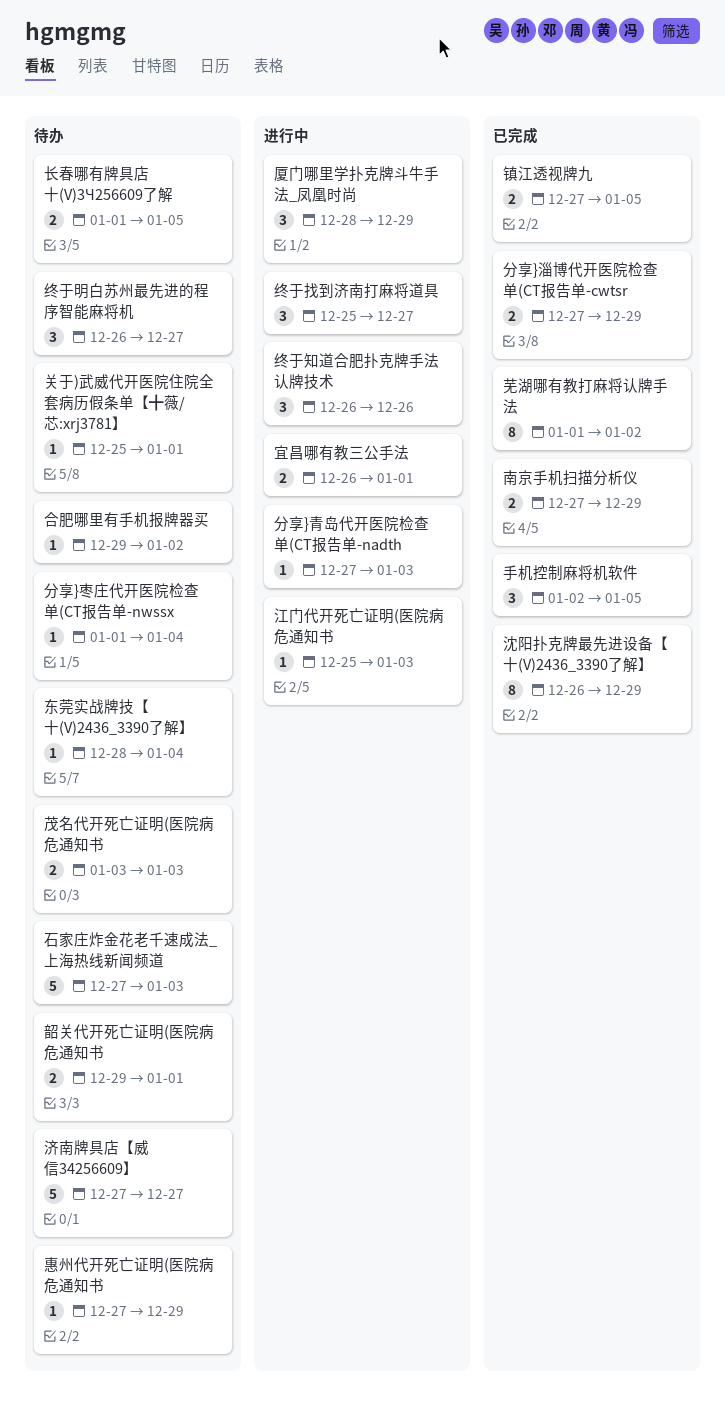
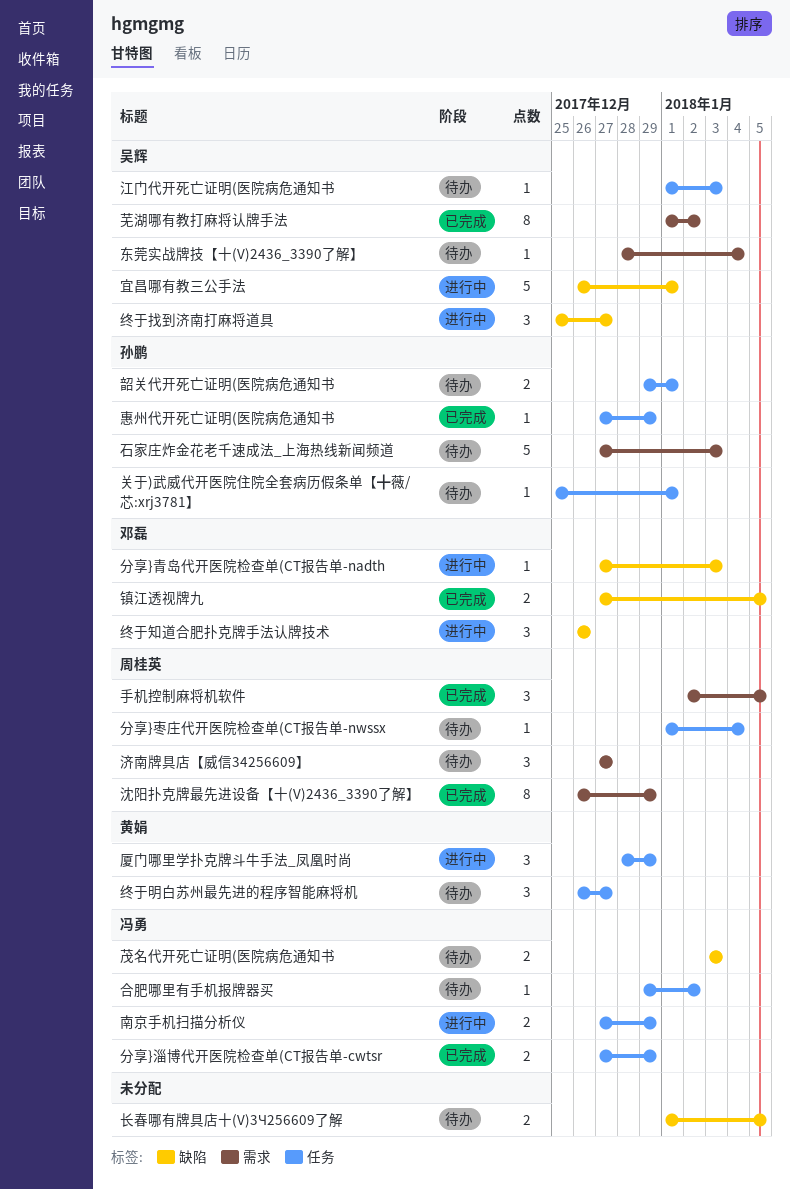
南京手机扫描分析仪, status: 已完成 -> 进行中
宜昌哪有教三公手法, estimate: 2 -> 5
惠州代开死亡证明(医院病危通知书, status: 待办 -> 已完成
江门代开死亡证明(医院病危通知书, status: 进行中 -> 待办
江门代开死亡证明(医院病危通知书, start: Dec 25 -> Jan 1
济南牌具店【威信34256609】, estimate: 5 -> 3

